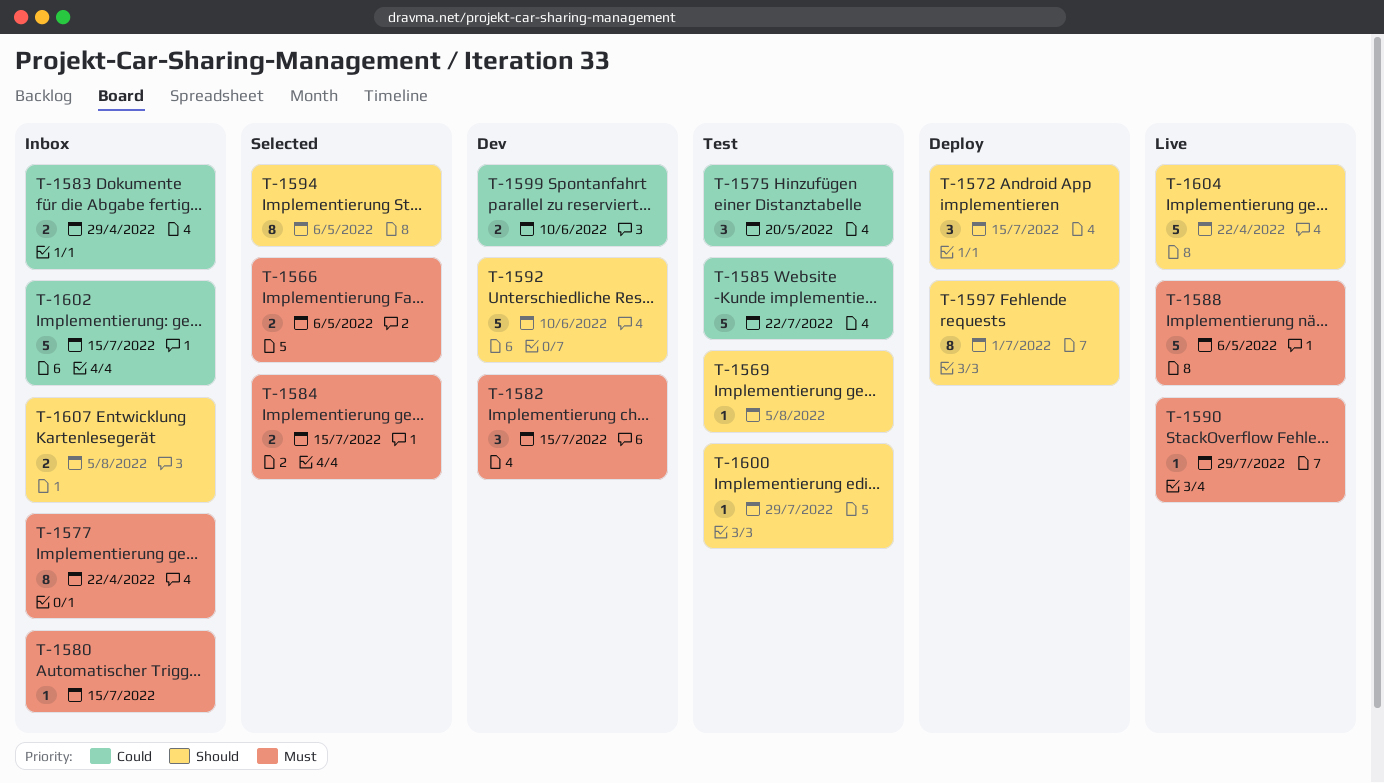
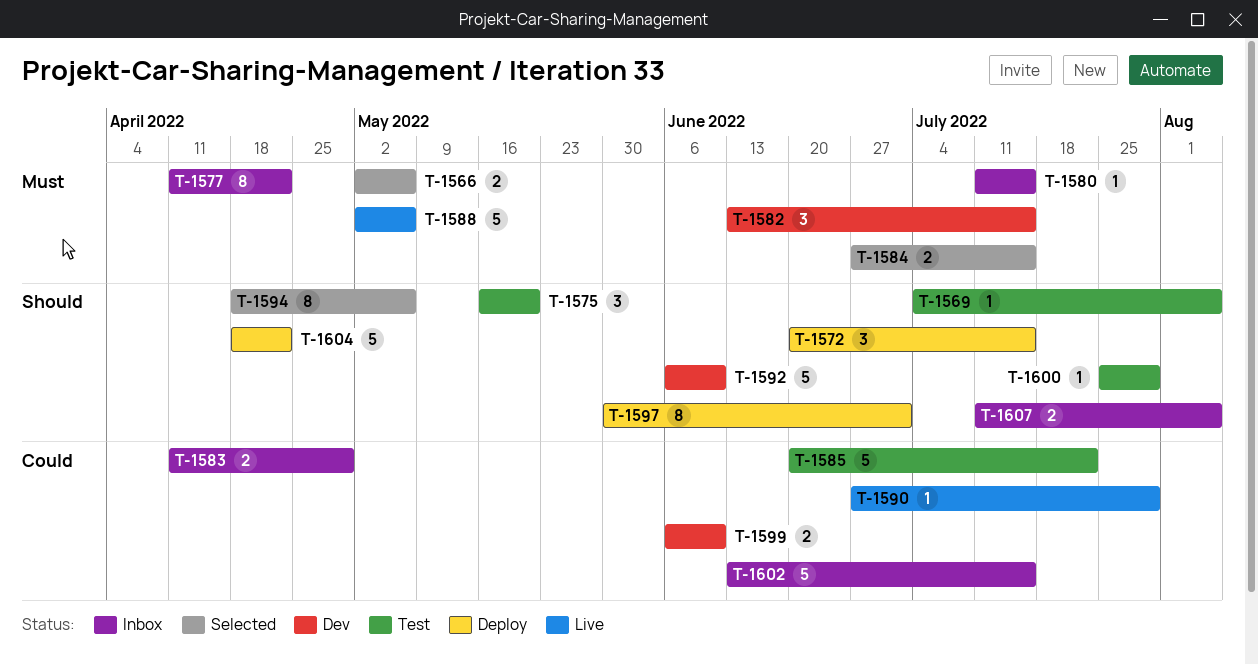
T-1575, priority: Could -> Should
T-1590, priority: Must -> Could
T-1604, status: Live -> Deploy

